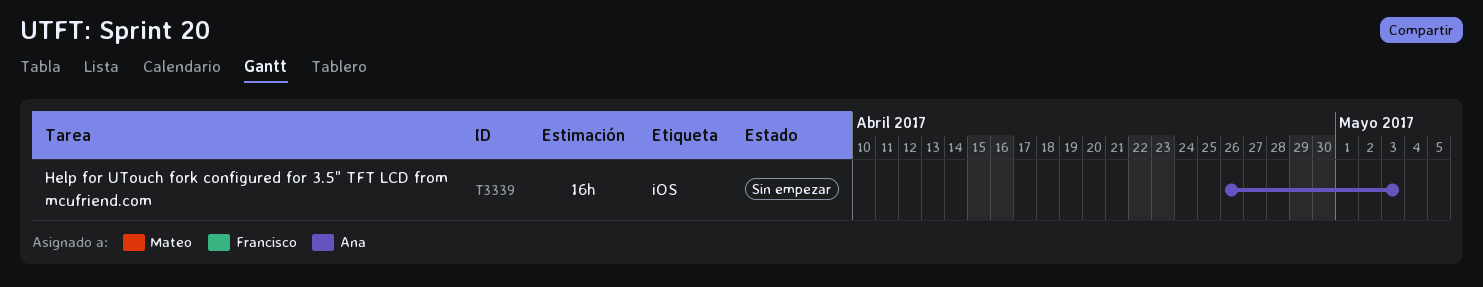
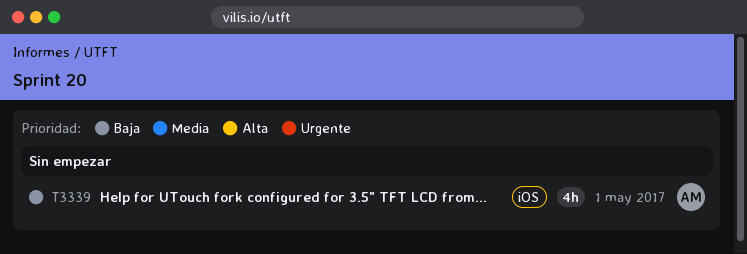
T3339, estimate: 16h -> 4h
T3339, due: May 3 -> May 1

